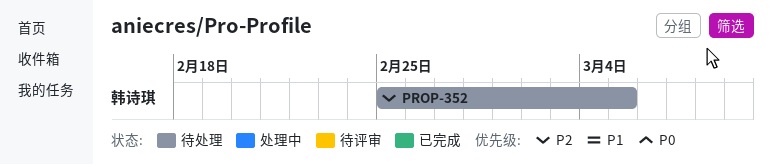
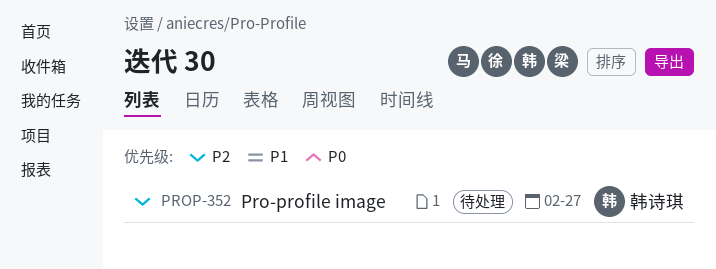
PROP-352, due: Mar 5 -> Feb 27

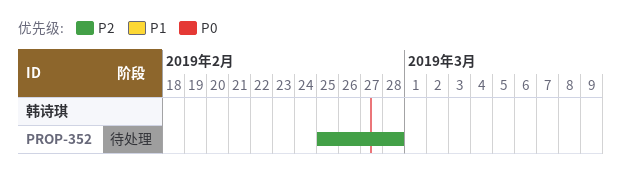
PROP-352, due: Feb 27 -> Feb 28

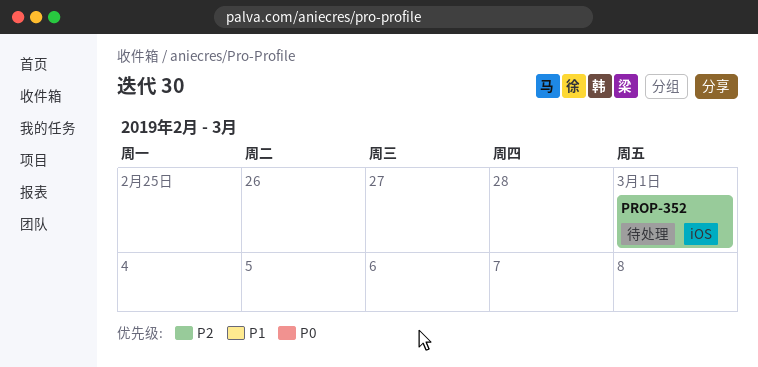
PROP-352, due: Feb 28 -> Mar 1

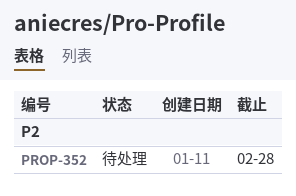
PROP-352, due: Mar 1 -> Feb 28

